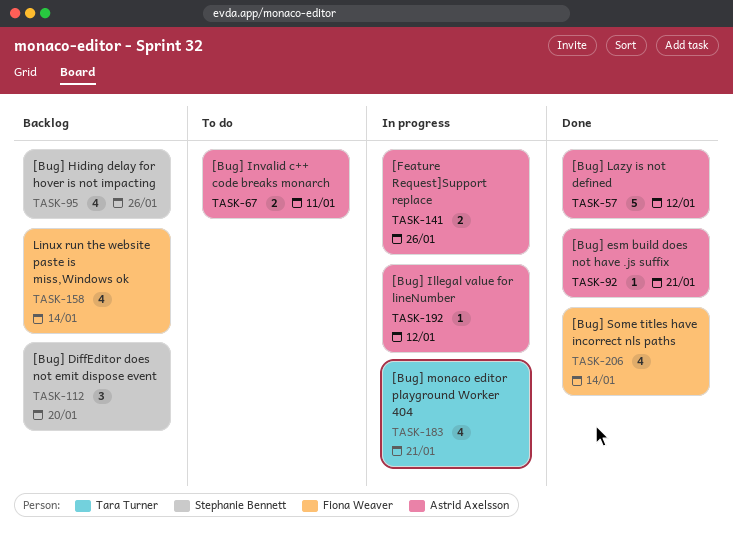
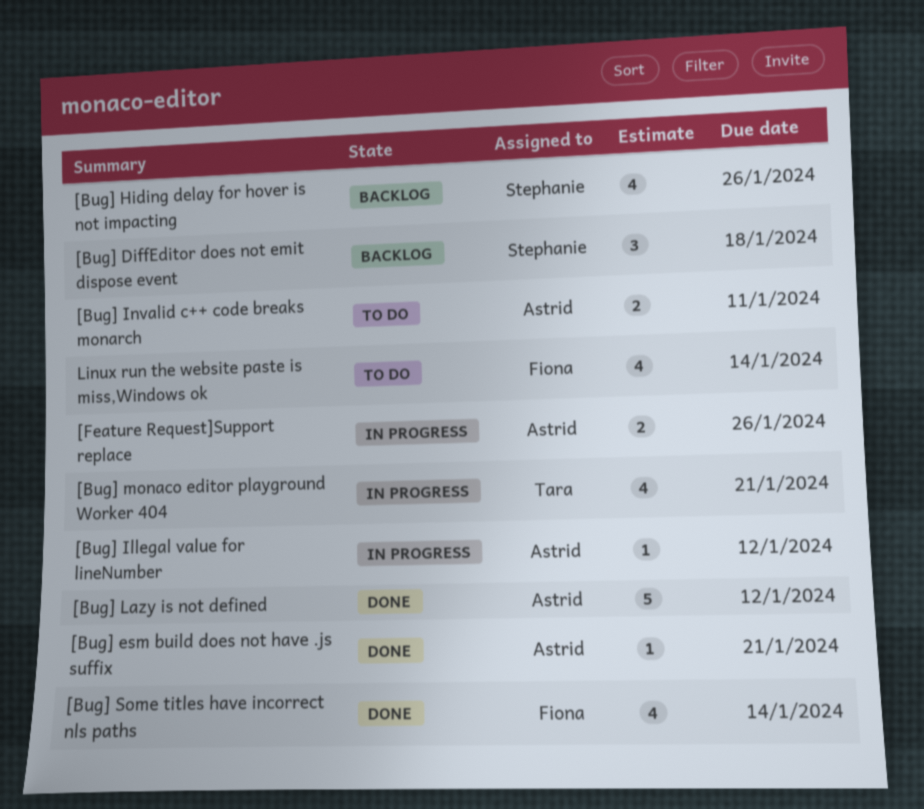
[Bug] DiffEditor does not emit dispose event, due: Jan 20 -> Jan 18
Linux run the website paste is miss,Windows ok, status: Backlog -> To do

